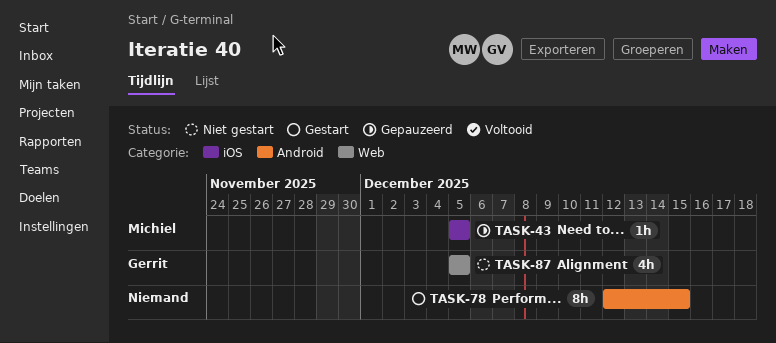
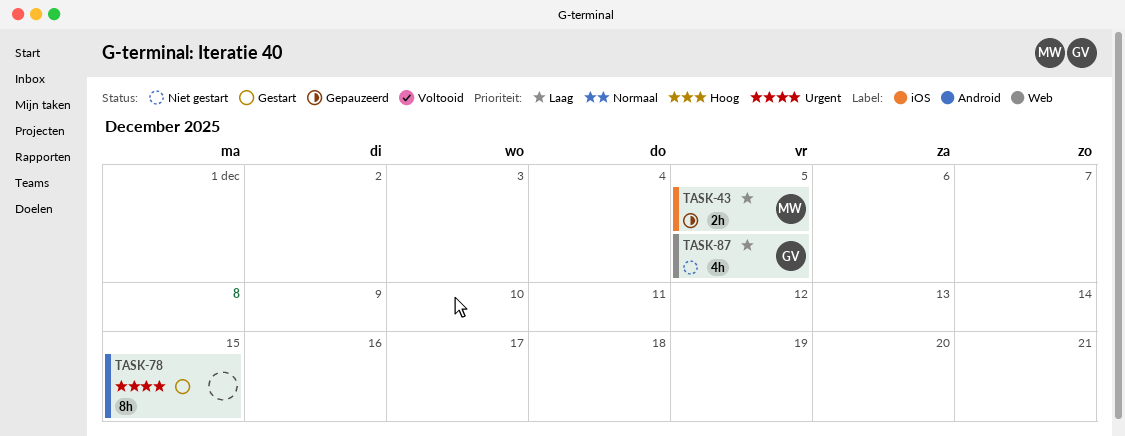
TASK-43, estimate: 1h -> 2h

